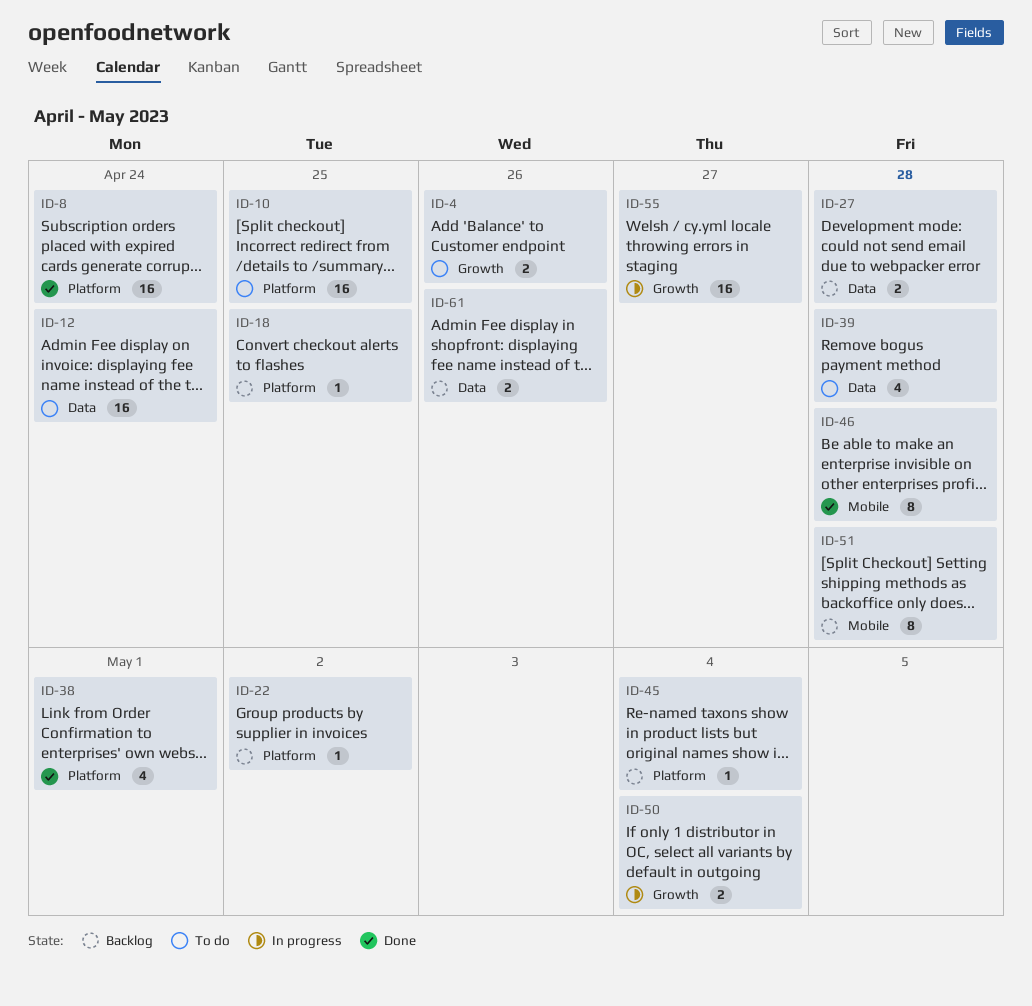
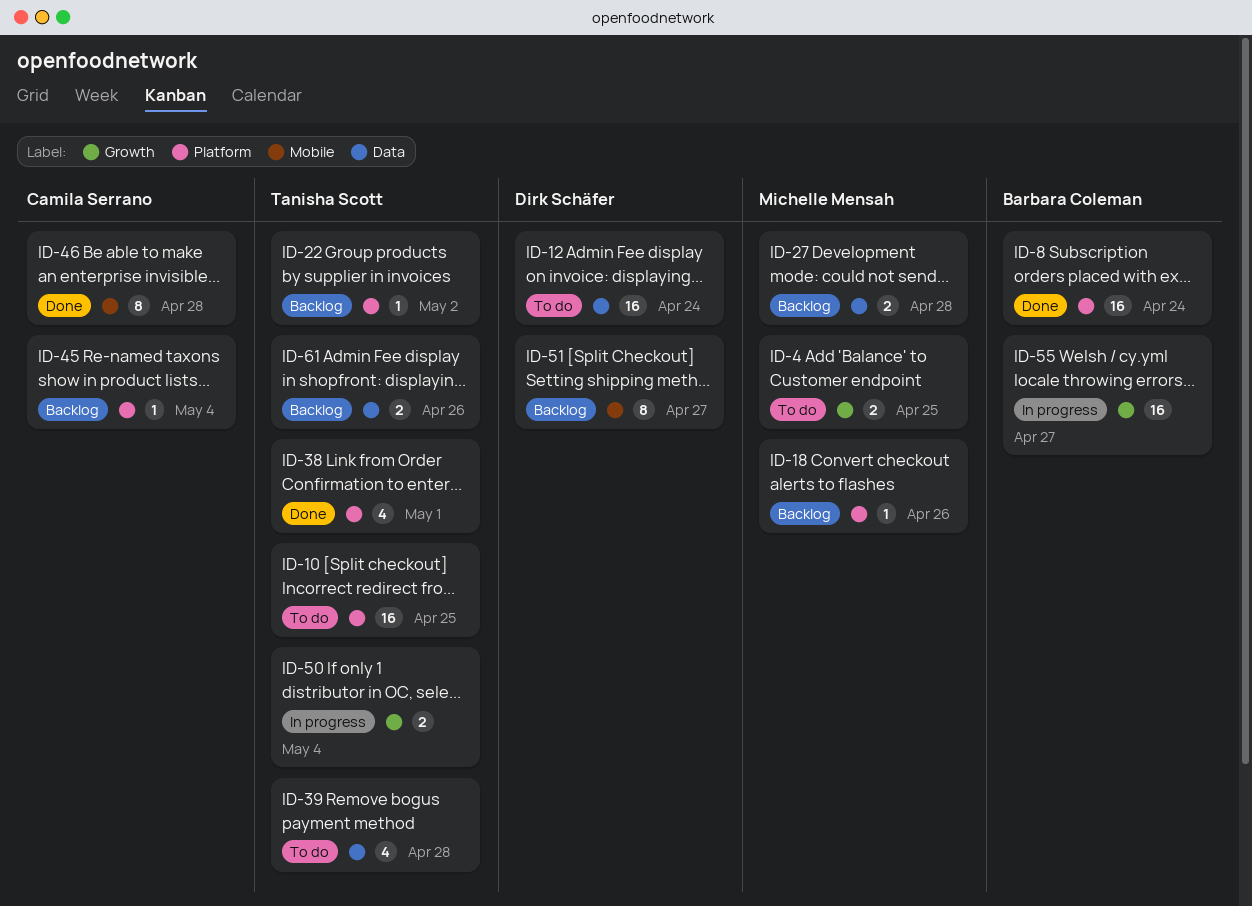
ID-4, due: Apr 26 -> Apr 25
ID-18, due: Apr 25 -> Apr 26
ID-51, due: Apr 28 -> Apr 27

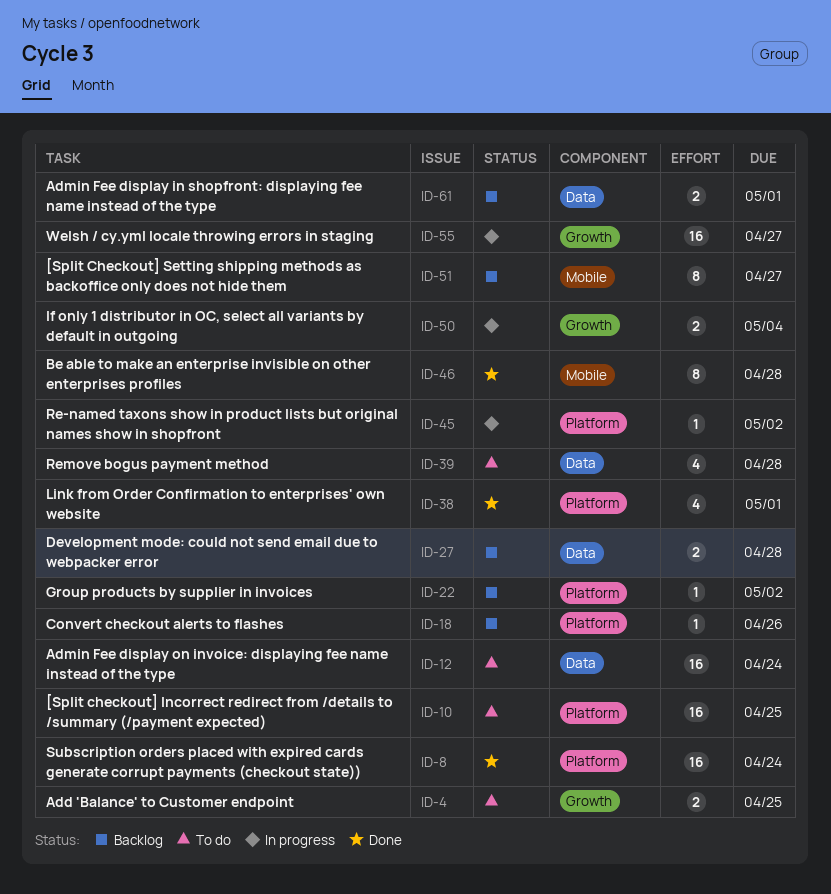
ID-45, status: Backlog -> In progress
ID-45, due: May 4 -> May 2
ID-61, due: Apr 26 -> May 1

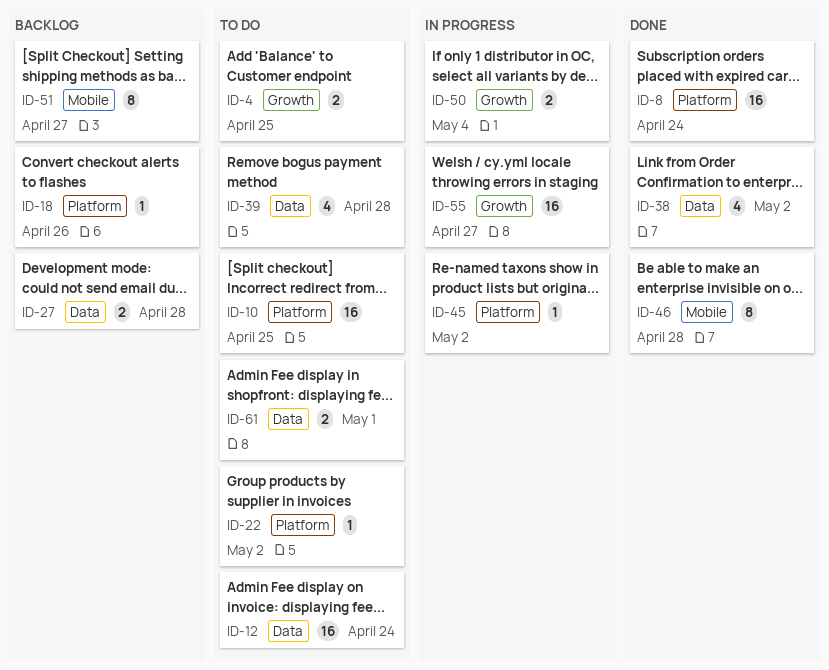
ID-22, status: Backlog -> To do
ID-38, label: Platform -> Data
ID-38, due: May 1 -> May 2
ID-61, status: Backlog -> To do

